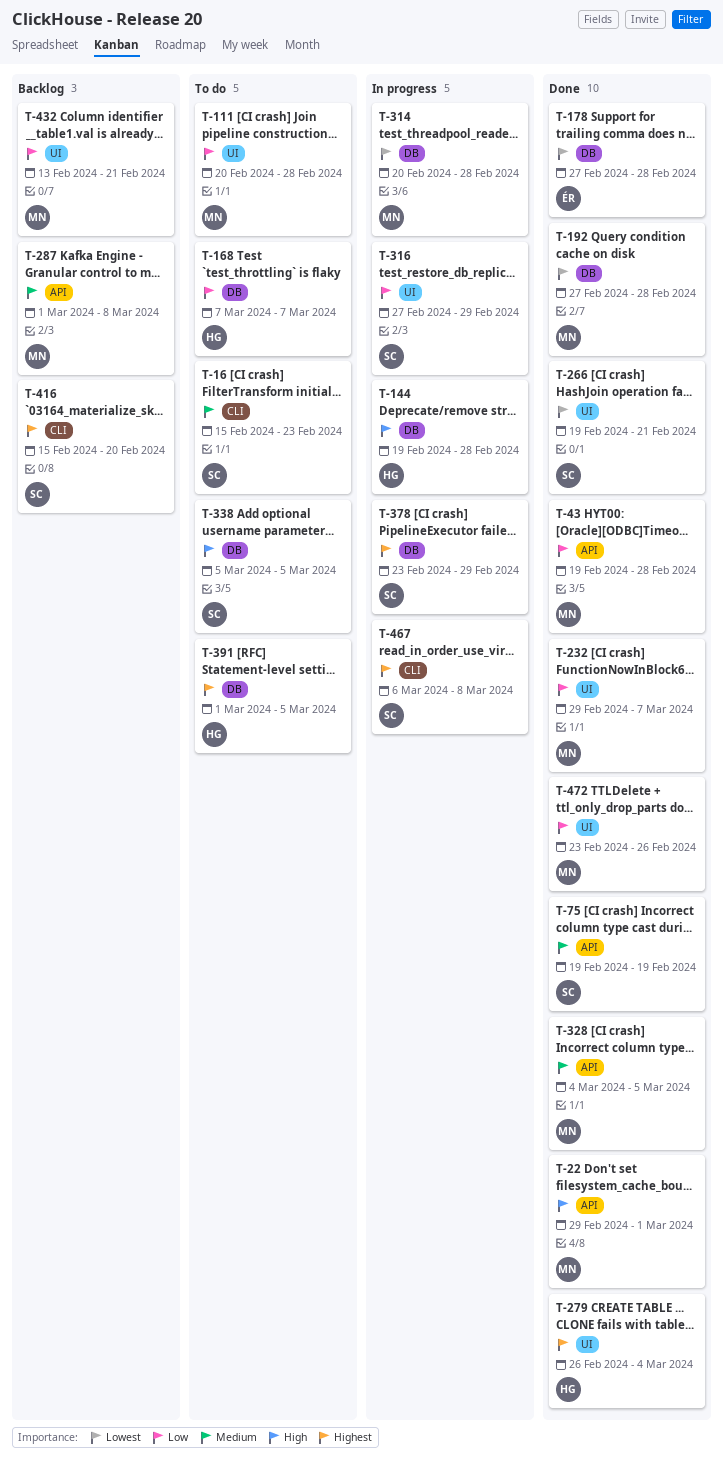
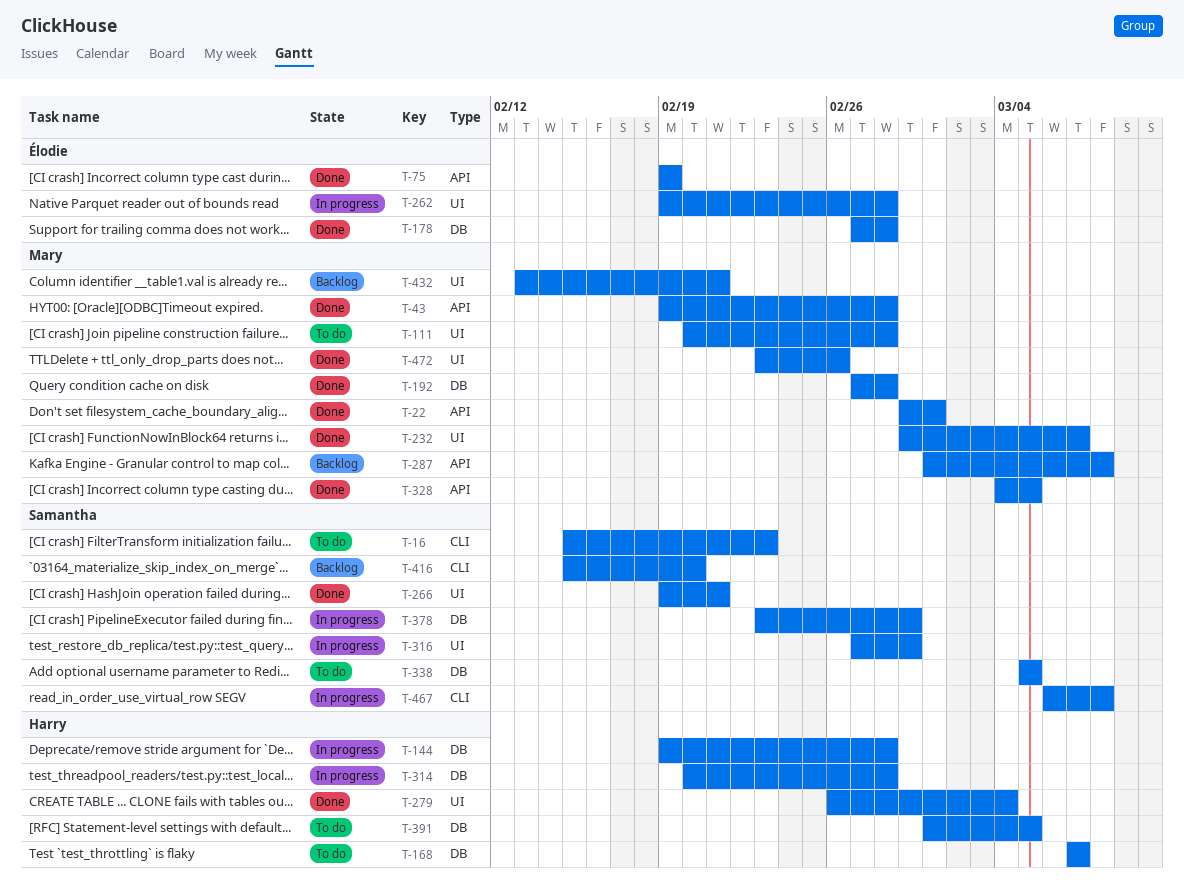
T-75, owner: Samantha -> Élodie
T-262: none -> present
T-314, owner: Mary -> Harry

